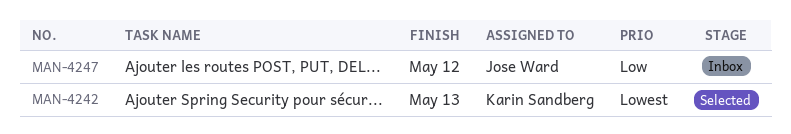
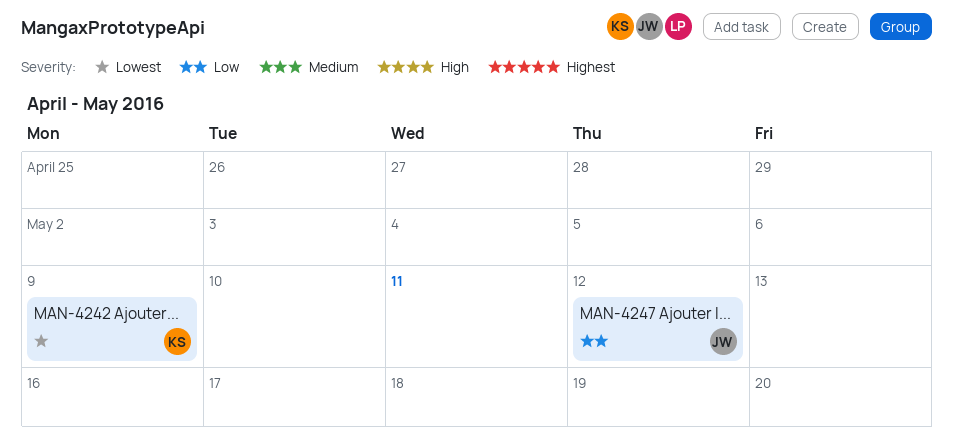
MAN-4242, due: May 13 -> May 9

